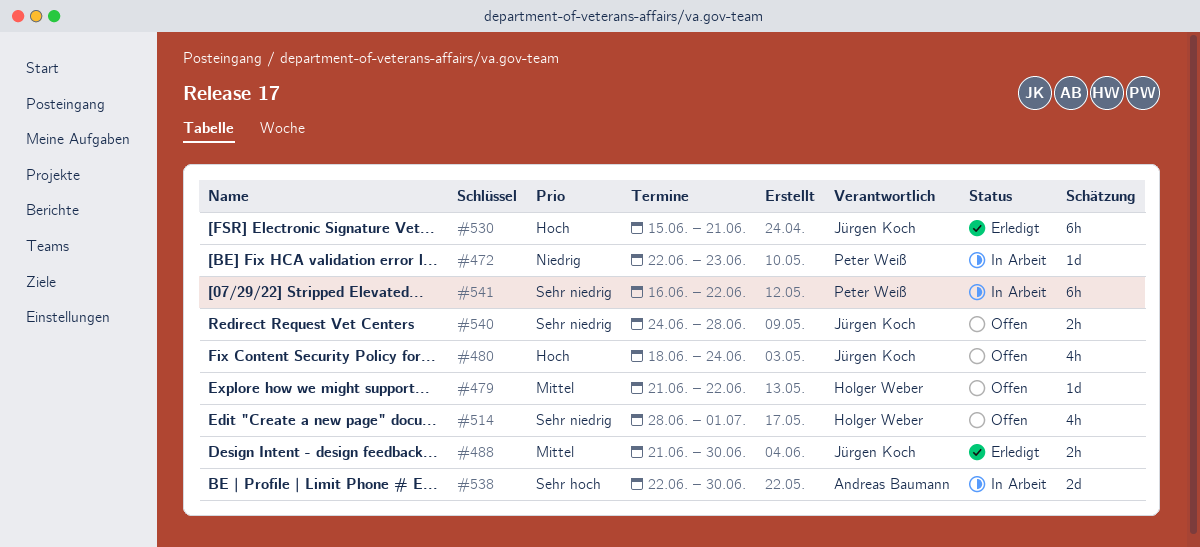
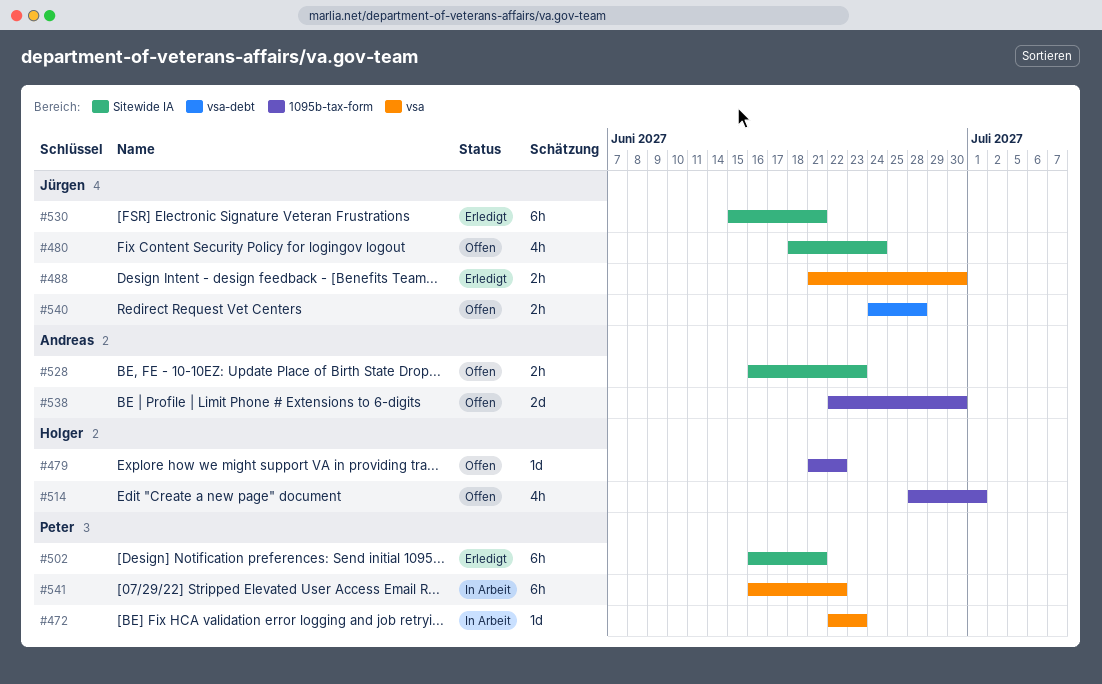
#502: none -> present
#528: none -> present
#538, status: In Arbeit -> Offen

